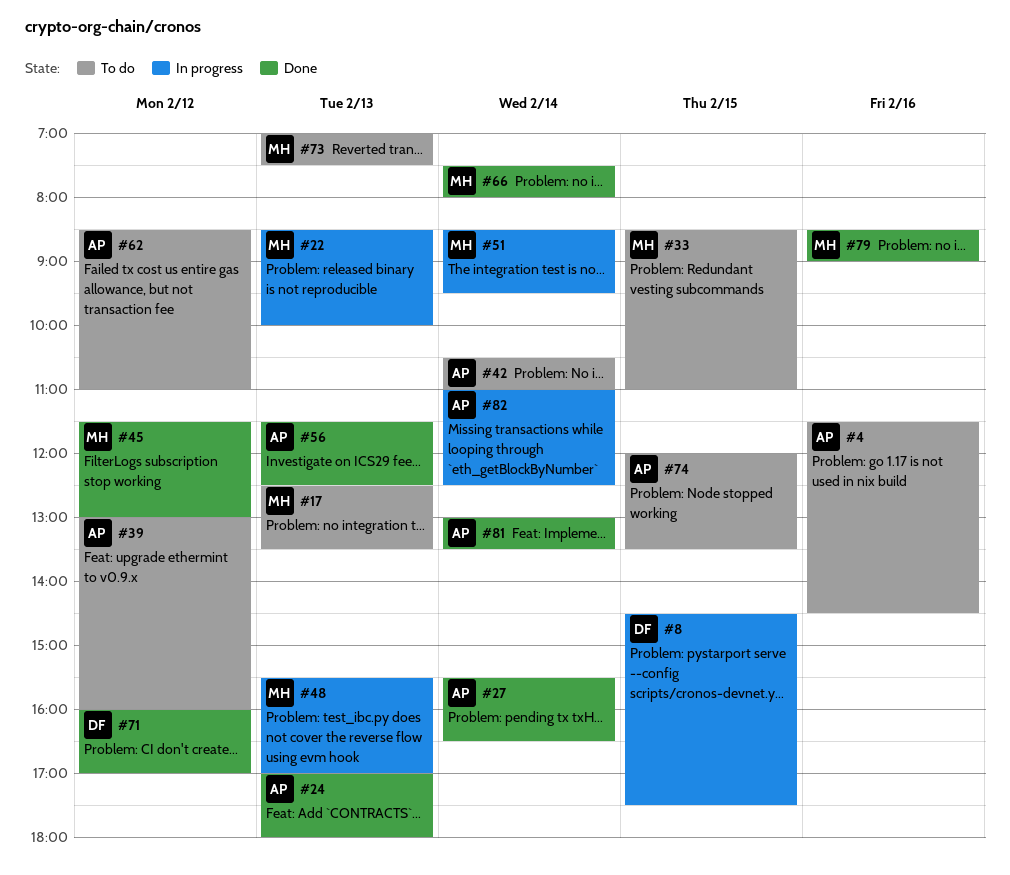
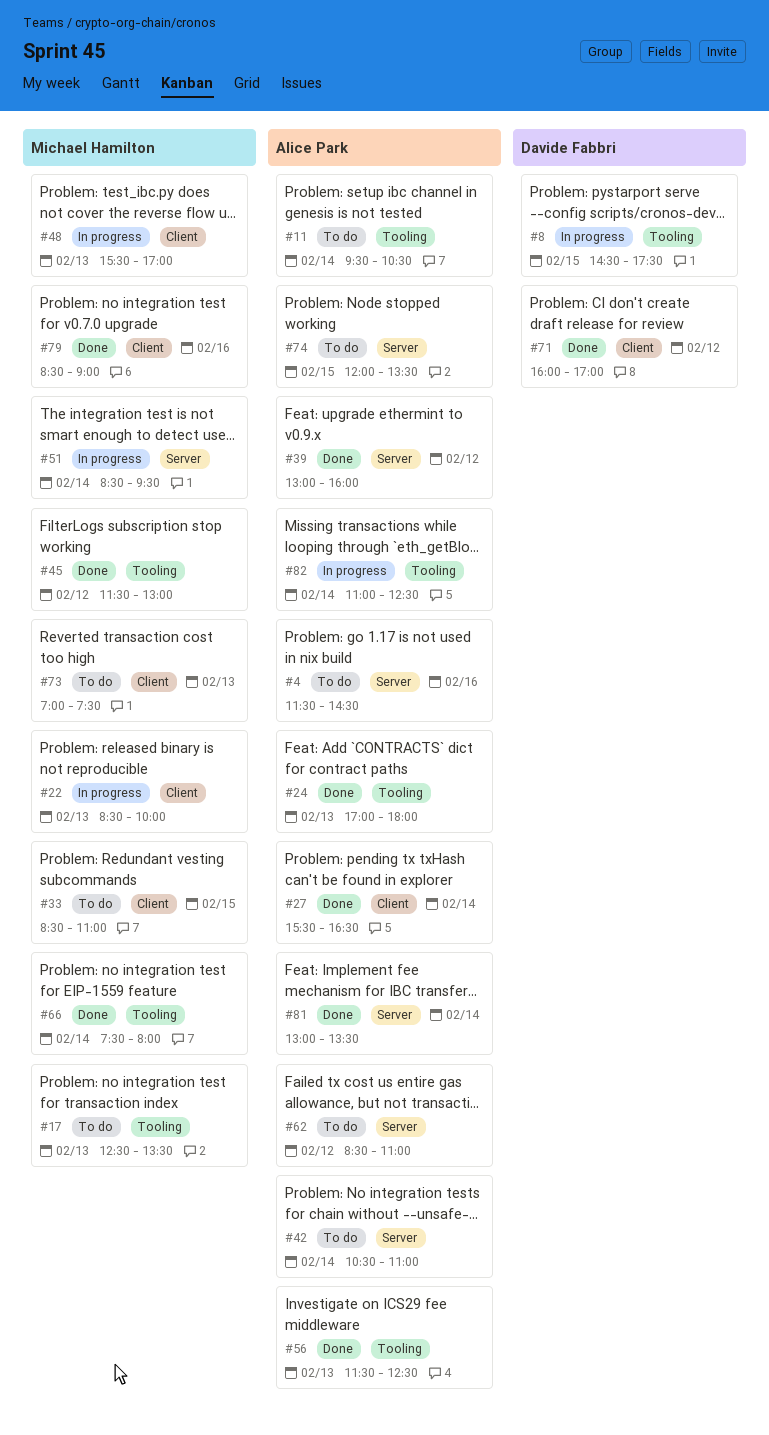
#11: none -> present
#39, status: To do -> Done

